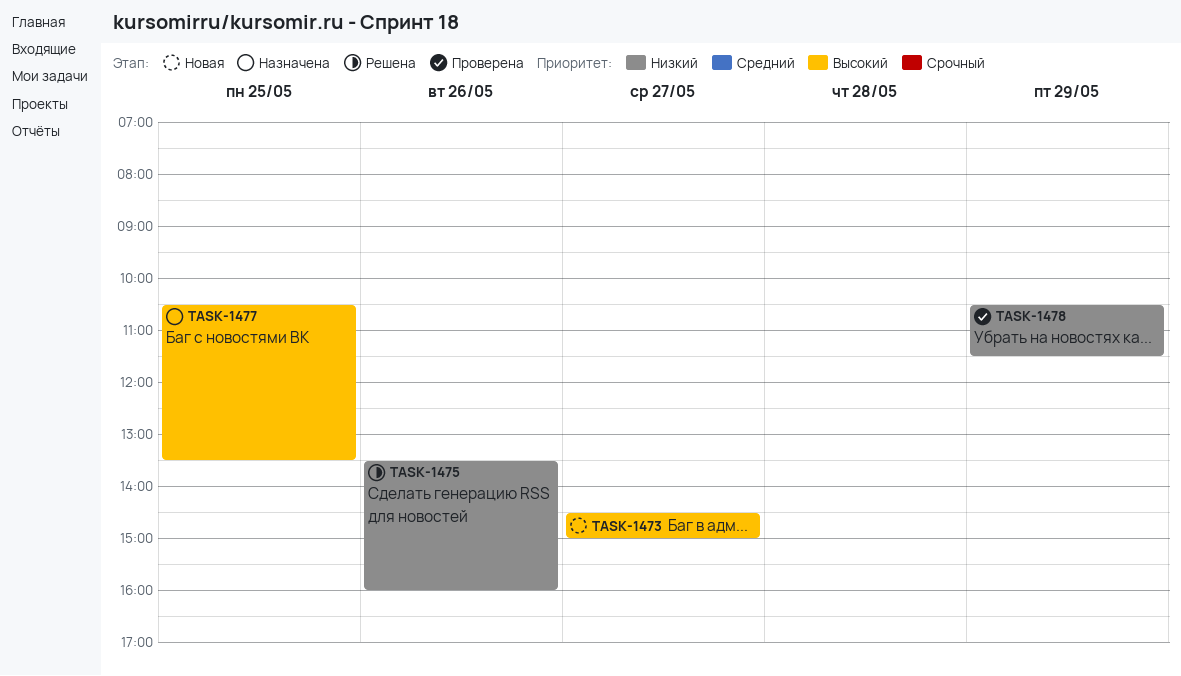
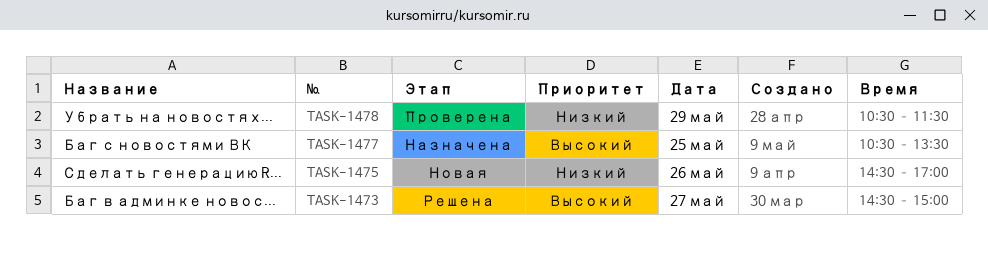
TASK-1473, status: Новая -> Решена
TASK-1475, status: Решена -> Новая
TASK-1475, begins: 13:30 -> 14:30
TASK-1475, ends: 16:00 -> 17:00

